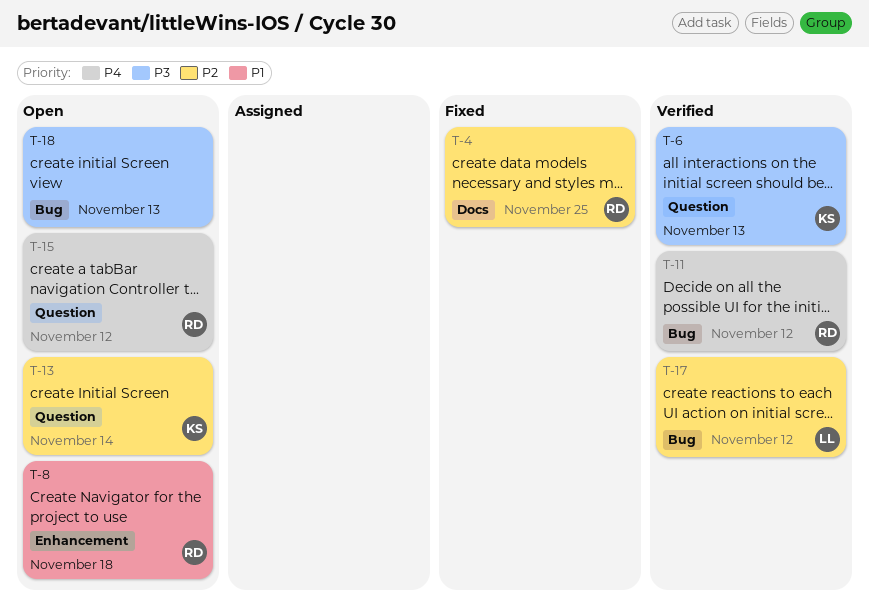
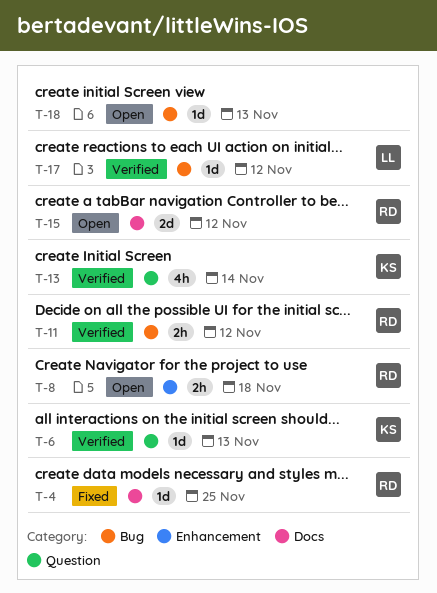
T-13, status: Open -> Verified
T-15, label: Question -> Docs

